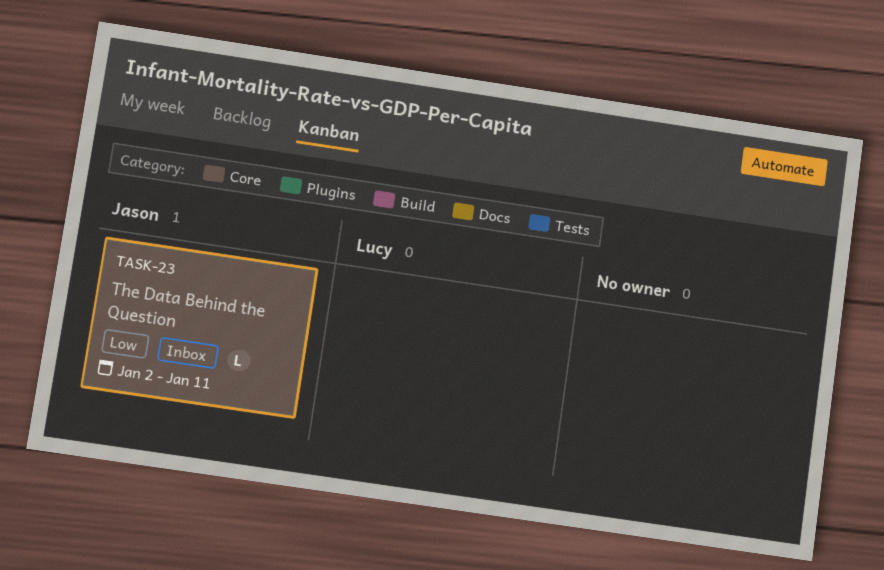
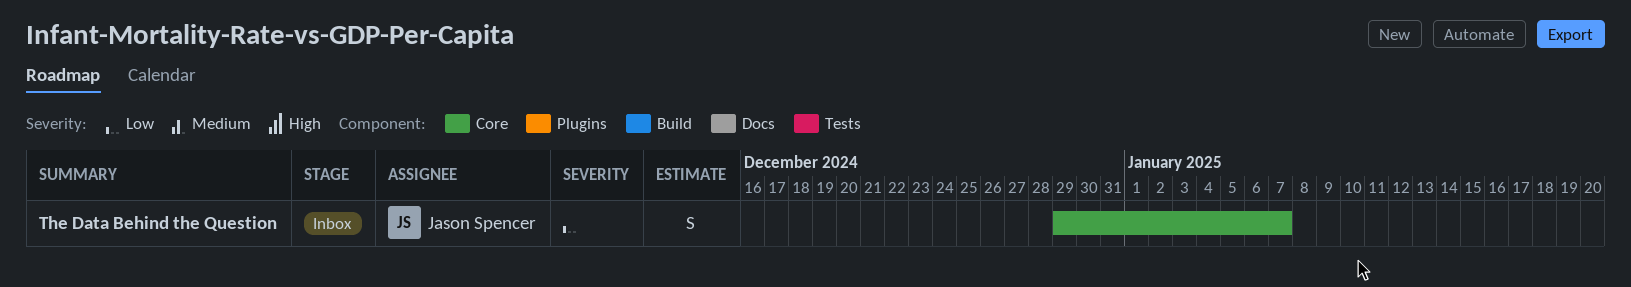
The Data Behind the Question, estimate: L -> S
The Data Behind the Question, start: Jan 2 -> Dec 29
The Data Behind the Question, due: Jan 11 -> Jan 7

